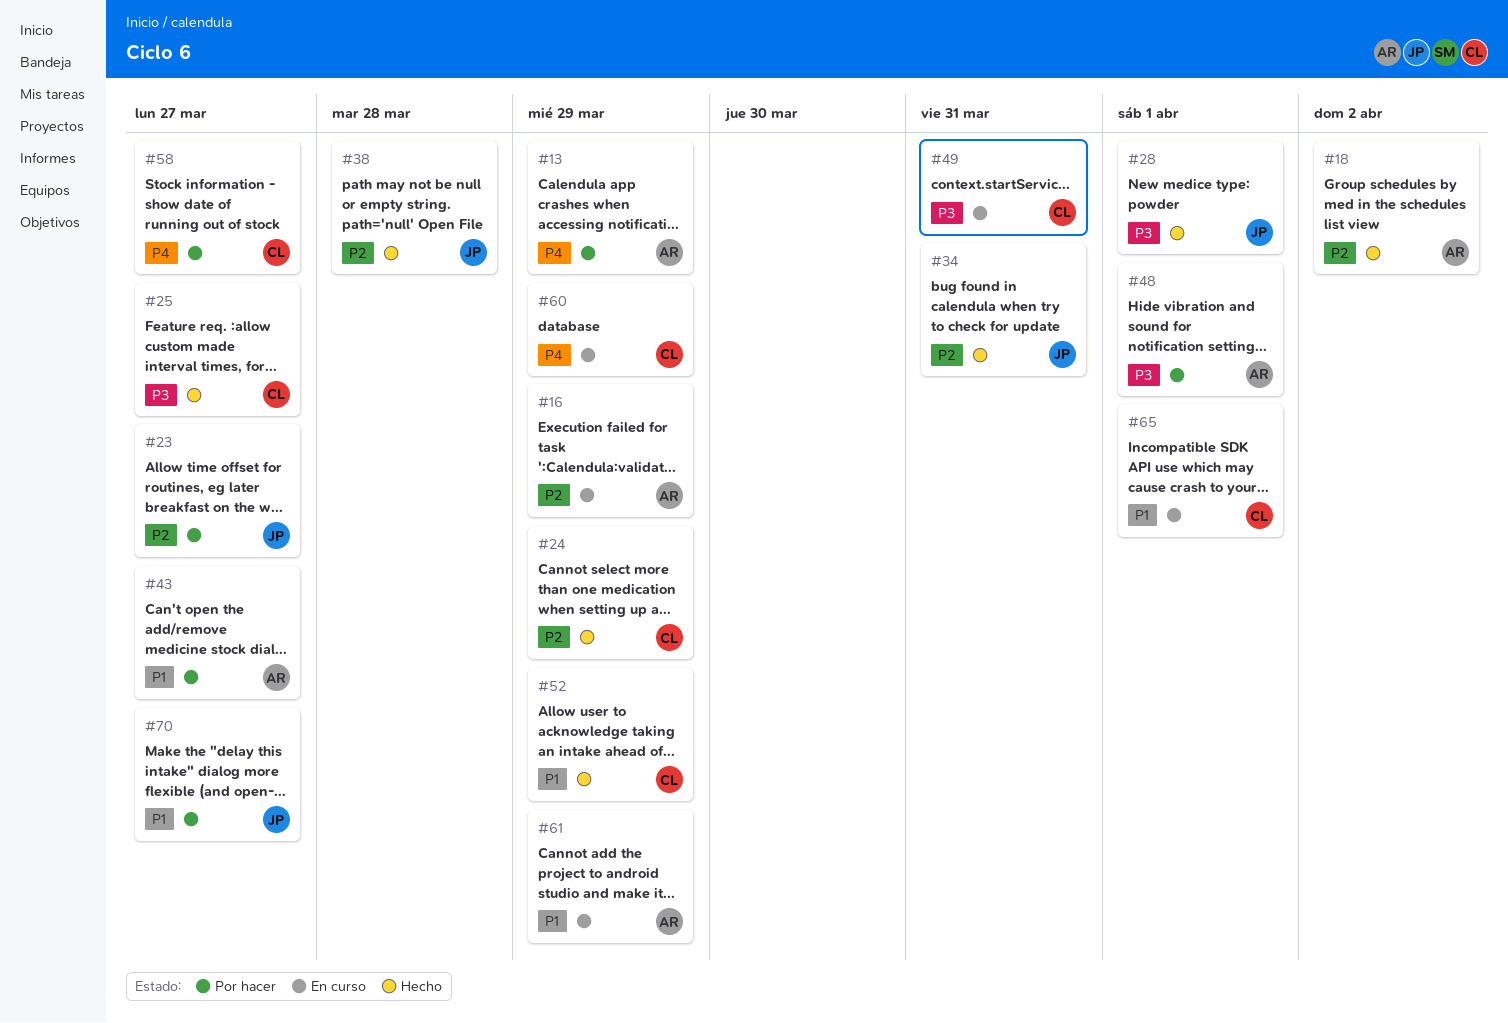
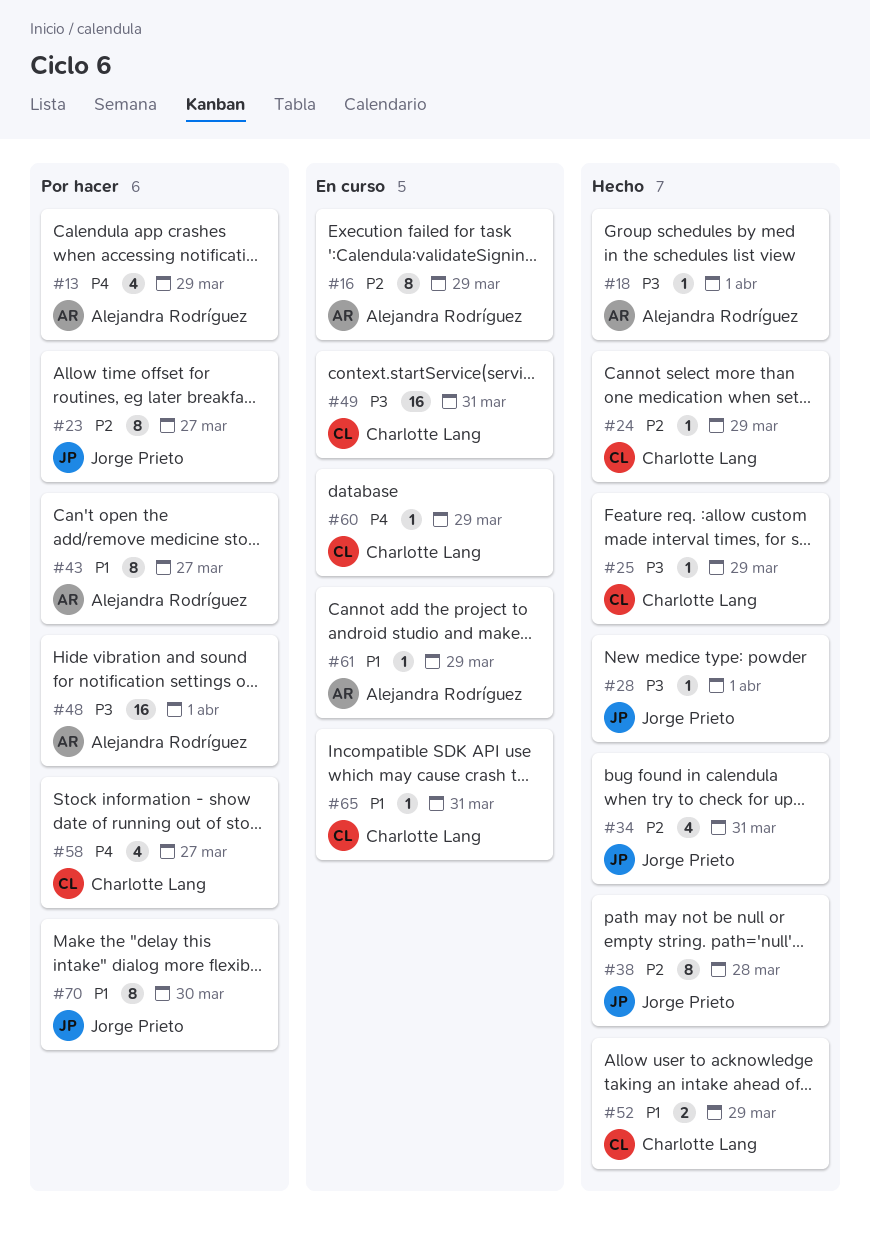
#18, priority: P2 -> P3
#18, due: Apr 2 -> Apr 1
#25, due: Mar 27 -> Mar 29
#65, due: Apr 1 -> Mar 31
#70, due: Mar 27 -> Mar 30

